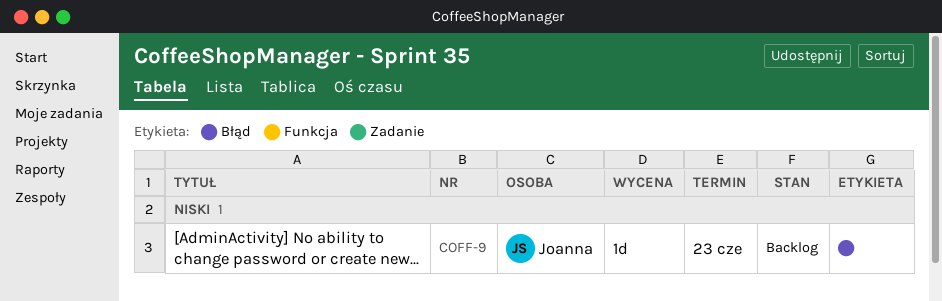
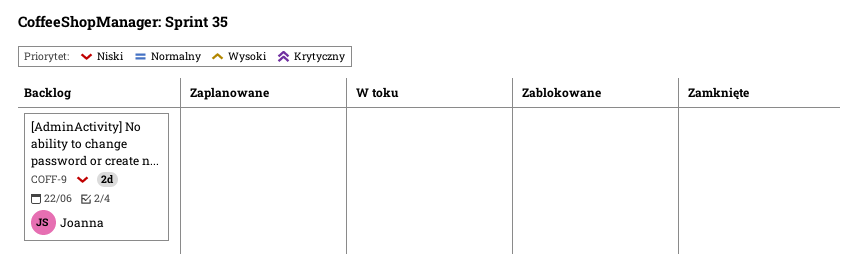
COFF-9, estimate: 1d -> 2d
COFF-9, due: Jun 23 -> Jun 22

